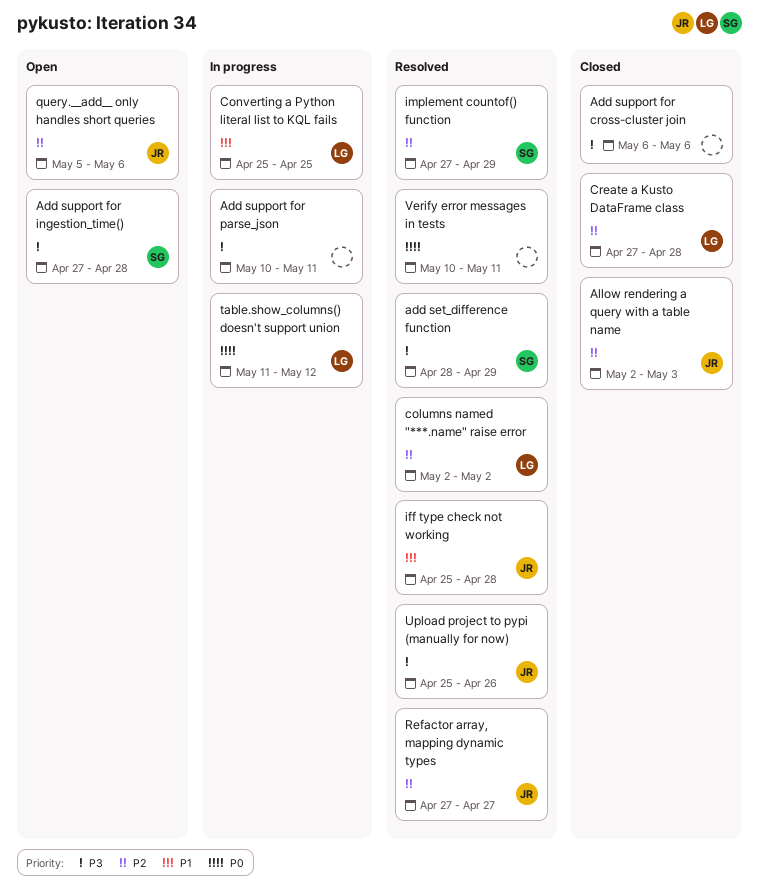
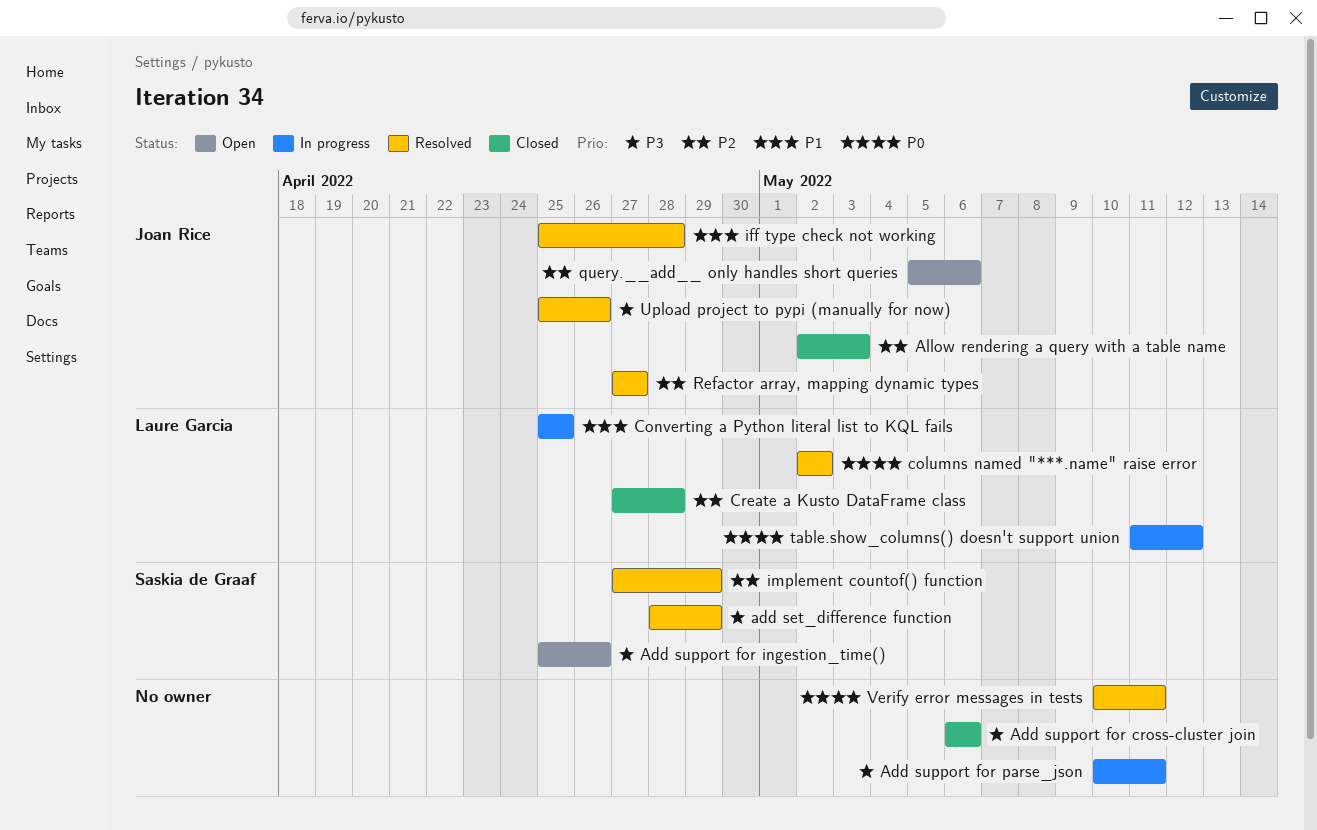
Add support for ingestion_time(), start: Apr 27 -> Apr 25
Add support for ingestion_time(), due: Apr 28 -> Apr 26
columns named "***.name" raise error, priority: P2 -> P0

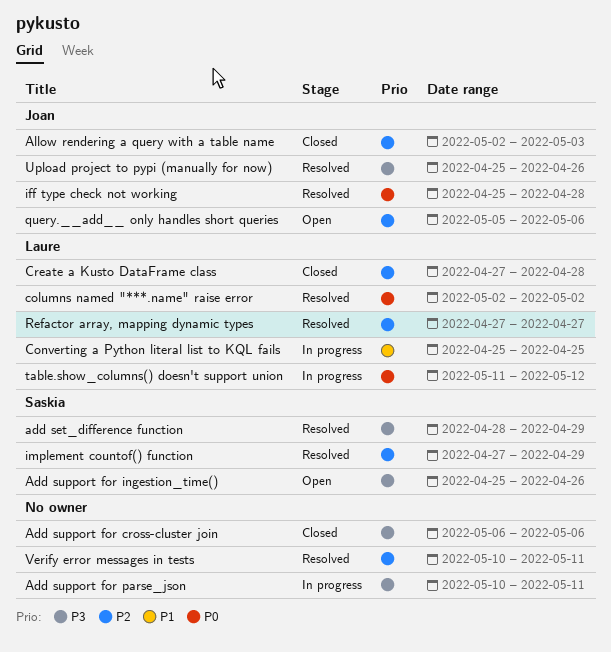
iff type check not working, priority: P1 -> P0
Refactor array, mapping dynamic types, owner: Joan Rice -> Laure Garcia
Verify error messages in tests, priority: P0 -> P2

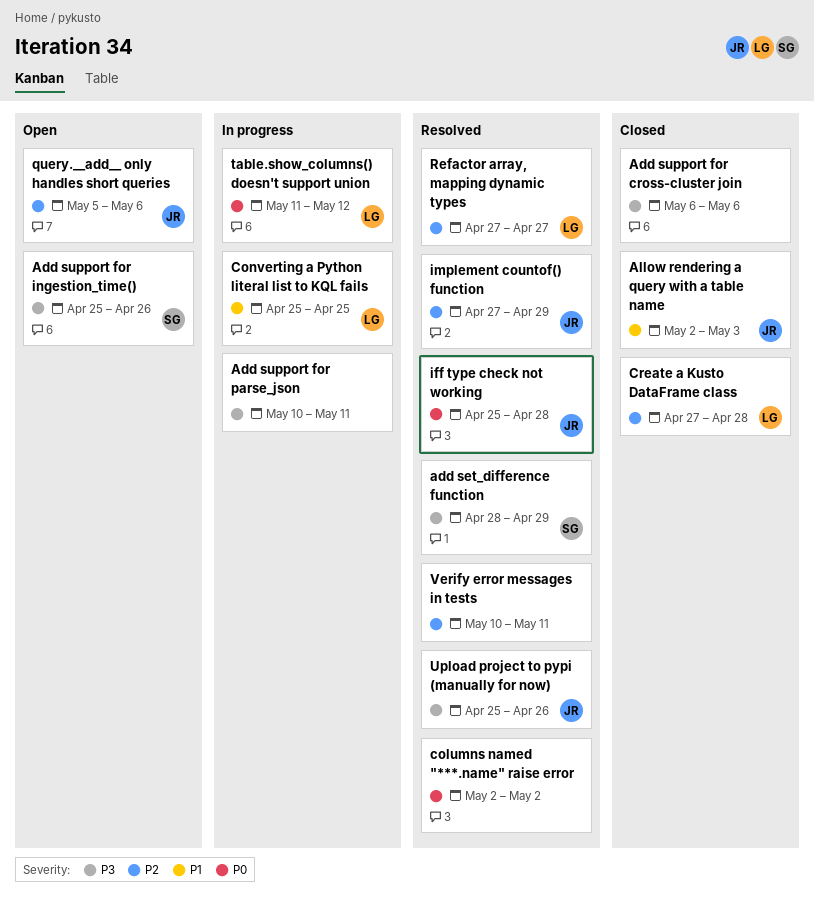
Allow rendering a query with a table name, priority: P2 -> P1
columns named "***.name" raise error, owner: Laure -> none
implement countof() function, owner: Saskia -> Joan

